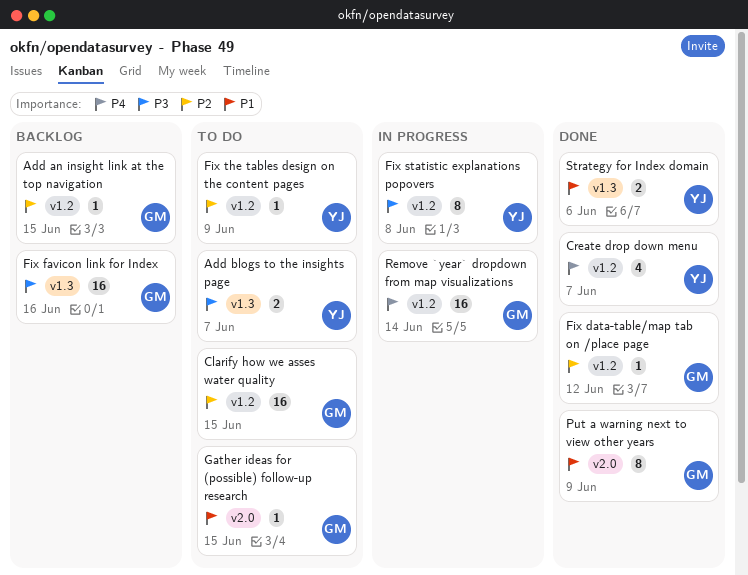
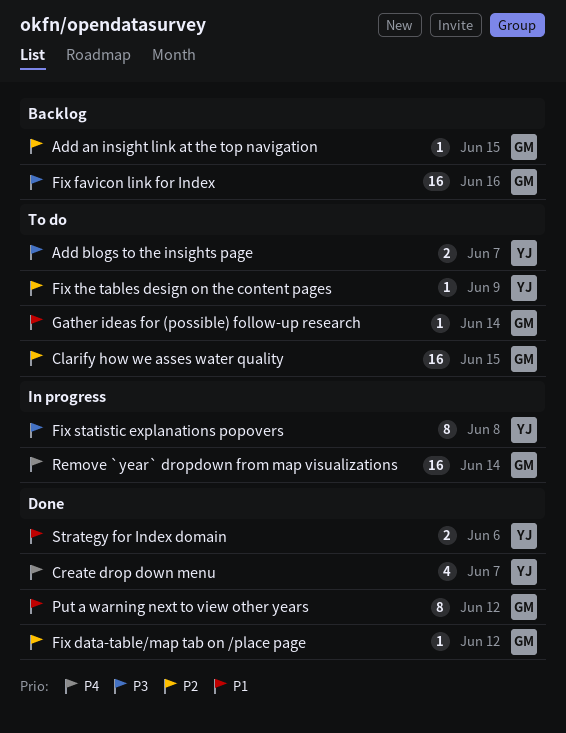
Gather ideas for (possible) follow-up research, due: Jun 15 -> Jun 14
Put a warning next to view other years, due: Jun 9 -> Jun 12

